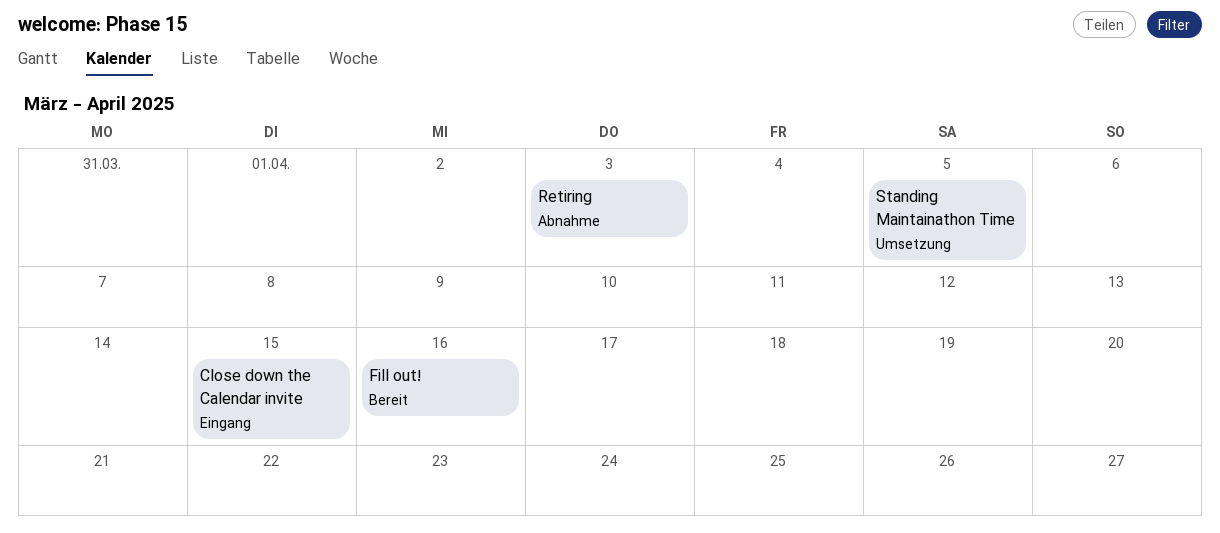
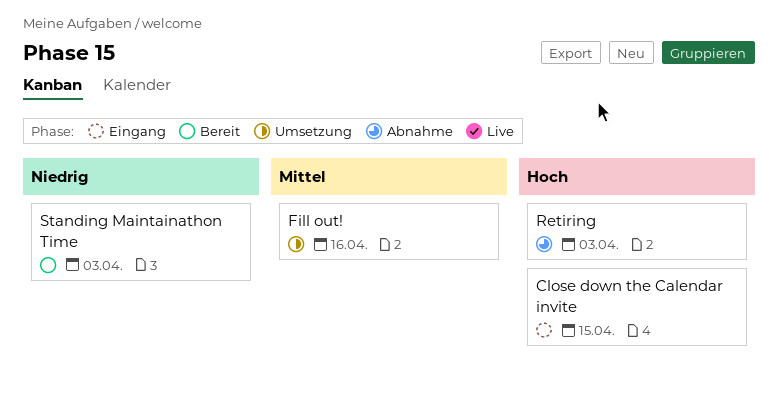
Fill out!, status: Bereit -> Umsetzung
Standing Maintainathon Time, status: Umsetzung -> Bereit
Standing Maintainathon Time, due: Apr 5 -> Apr 3

